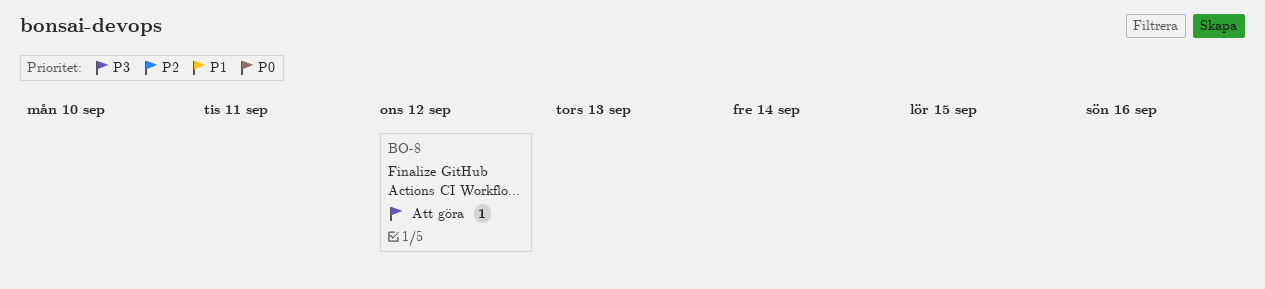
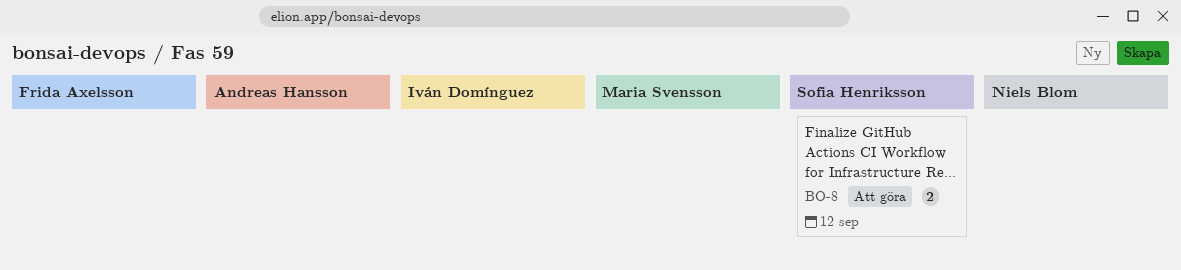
BO-8, estimate: 1 -> 2

